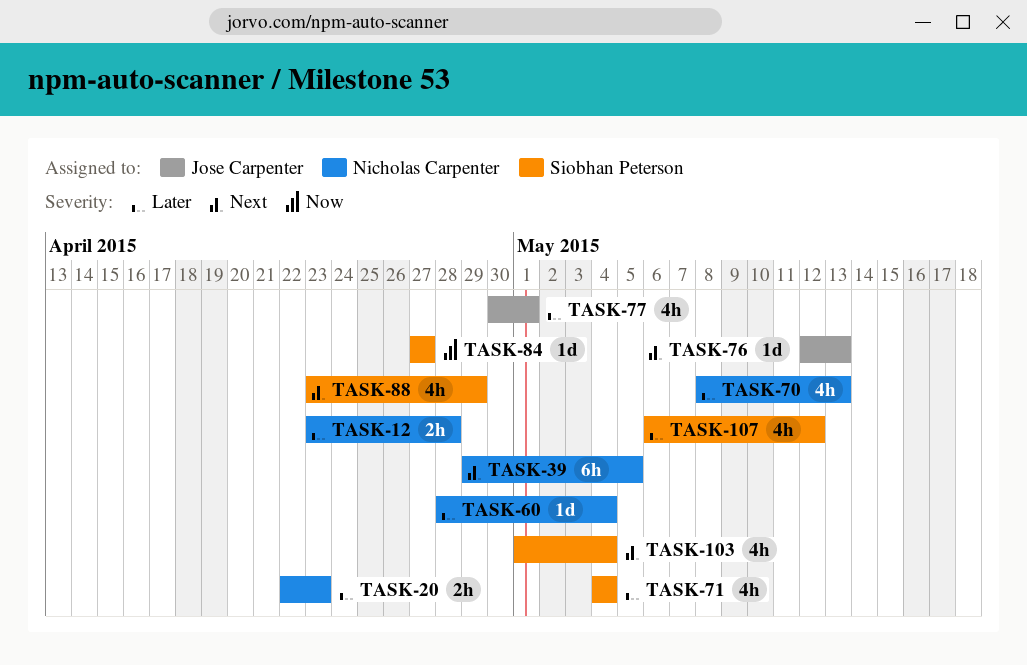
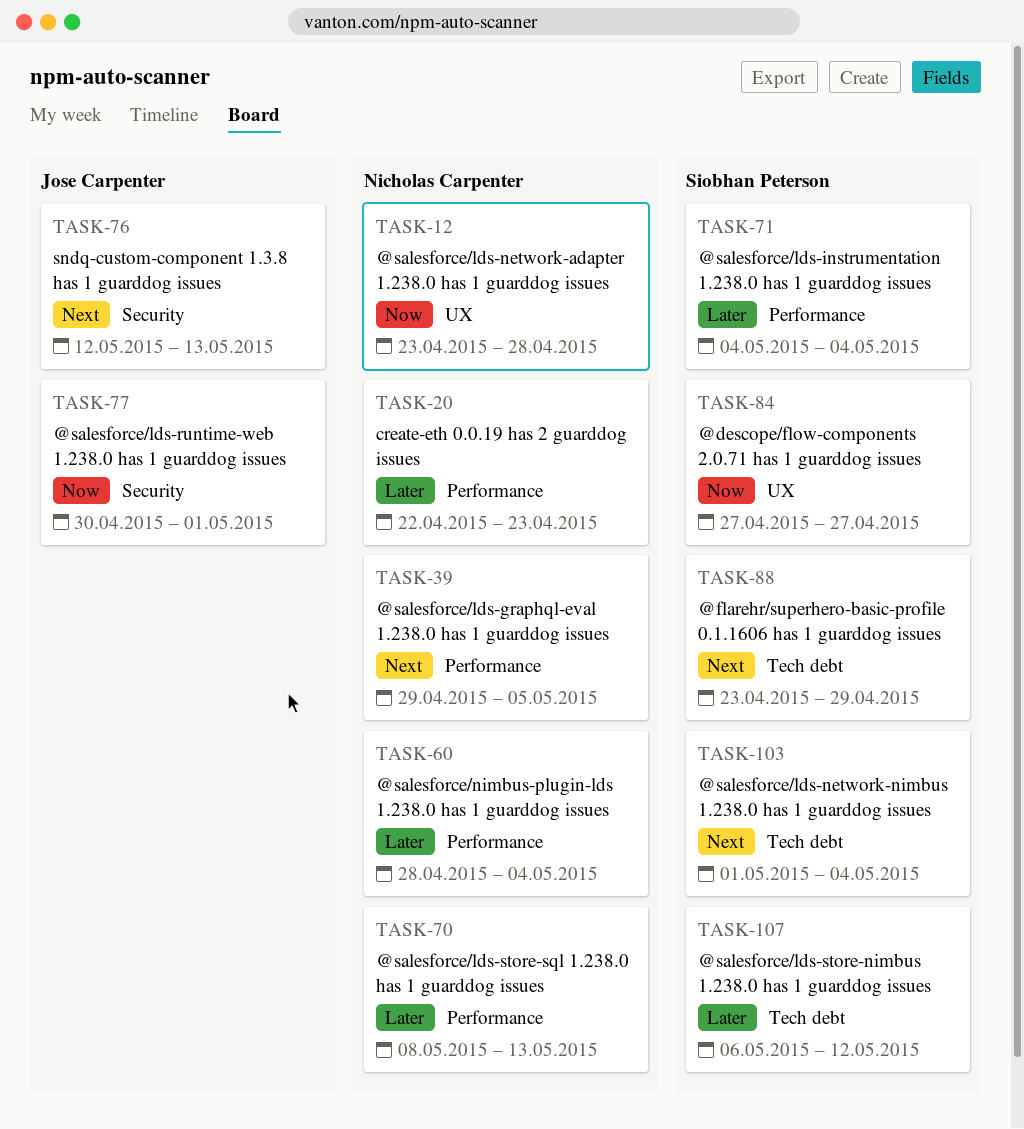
TASK-12, priority: Later -> Now
TASK-77, priority: Later -> Now

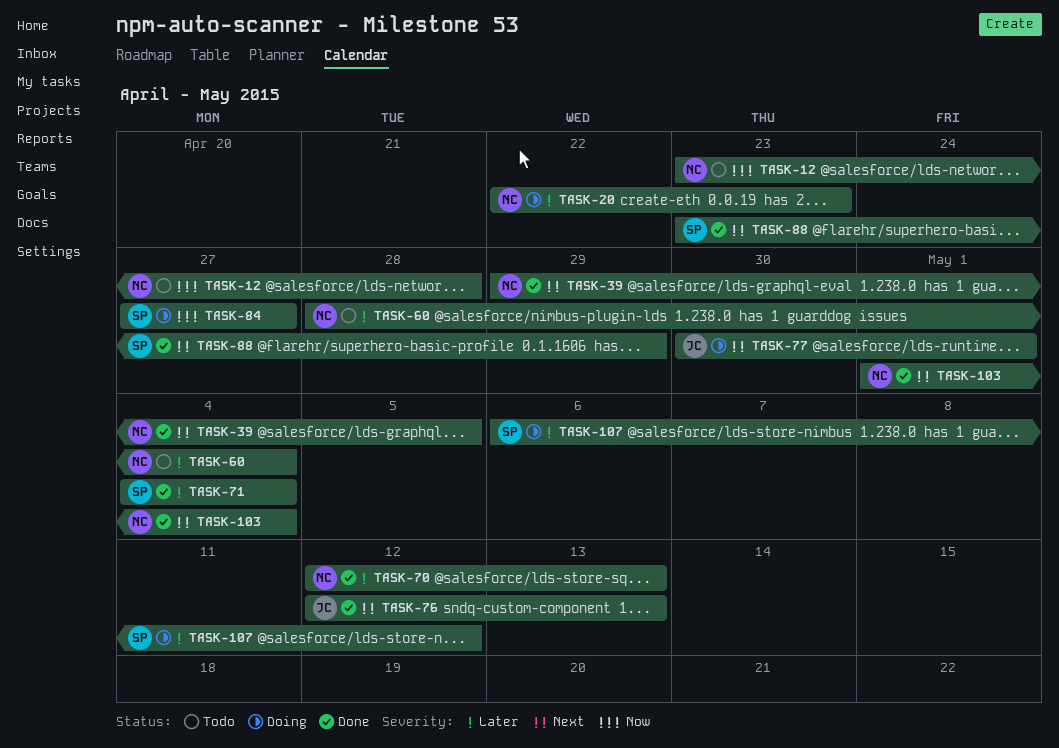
TASK-70, start: May 8 -> May 12
TASK-77, priority: Now -> Next
TASK-103, owner: Siobhan Peterson -> Nicholas Carpenter

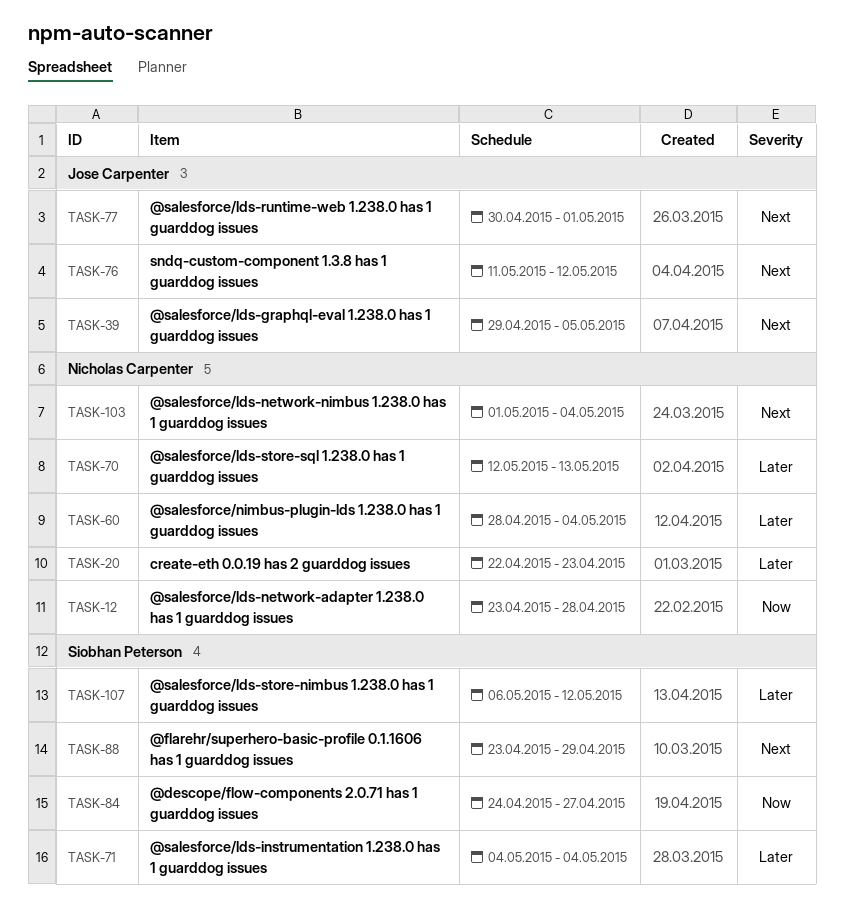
TASK-39, owner: Nicholas Carpenter -> Jose Carpenter
TASK-76, start: May 12 -> May 11
TASK-76, due: May 13 -> May 12
TASK-84, start: Apr 27 -> Apr 24

